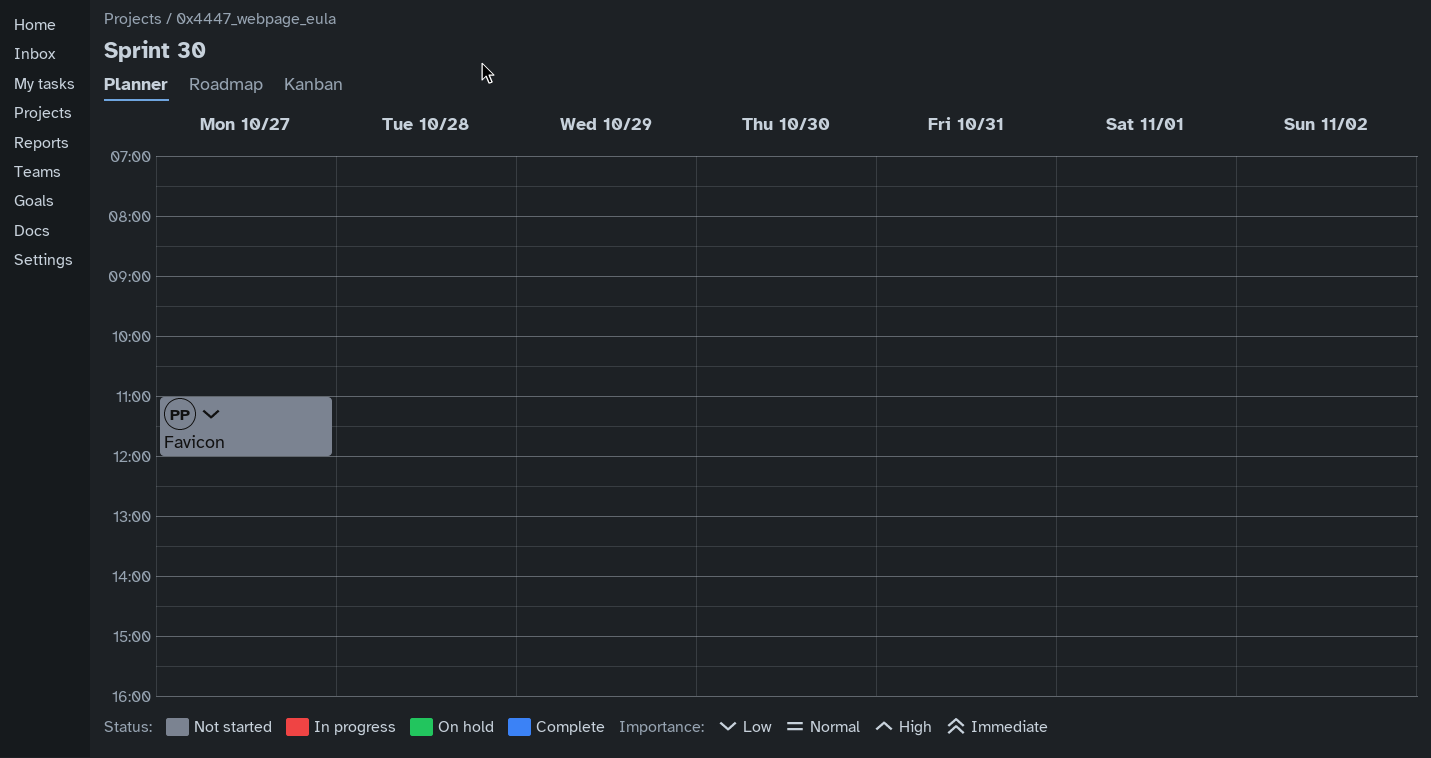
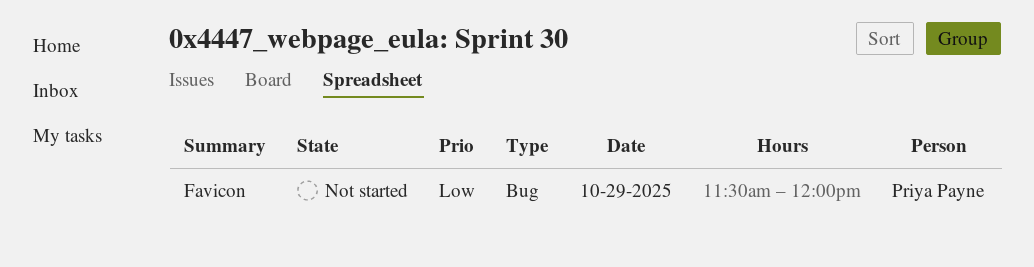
Favicon, day: Oct 27 -> Oct 29
Favicon, begins: 11:00 -> 11:30

